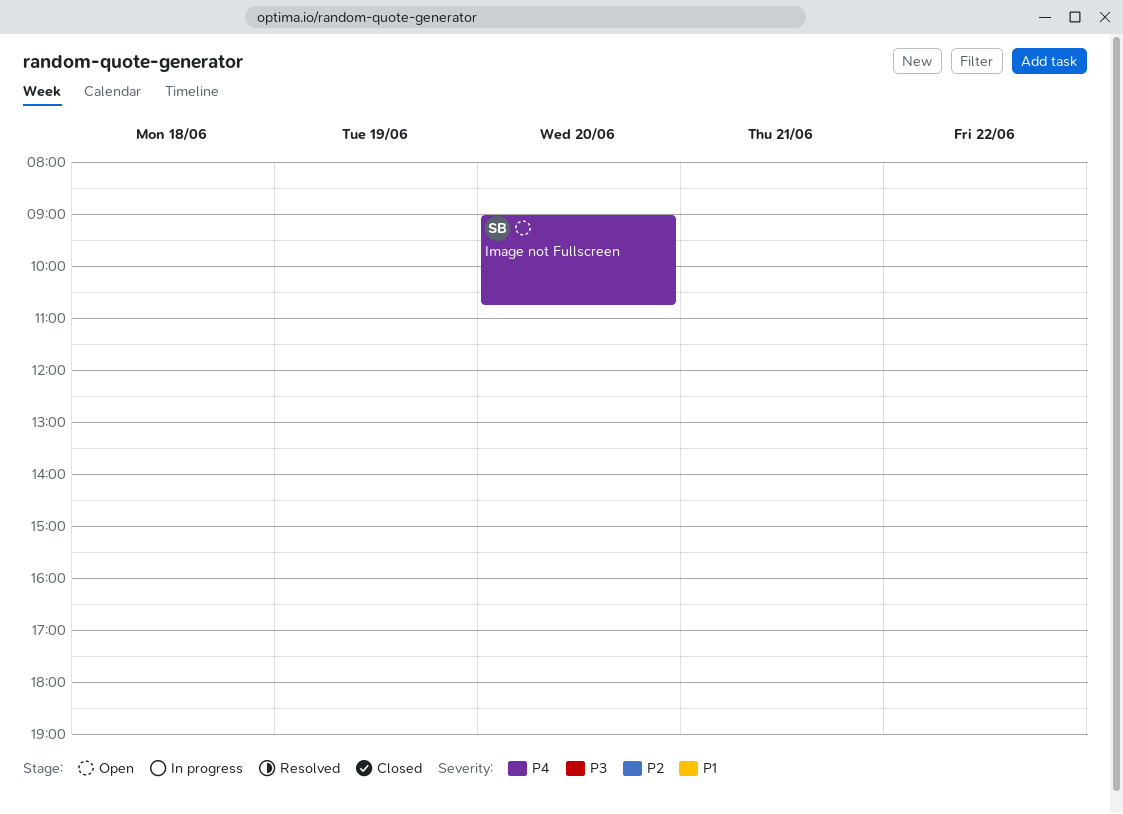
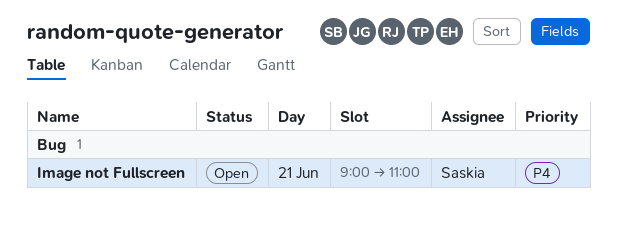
Image not Fullscreen, day: Jun 20 -> Jun 21
Image not Fullscreen, ends: 10:45 -> 11:00

